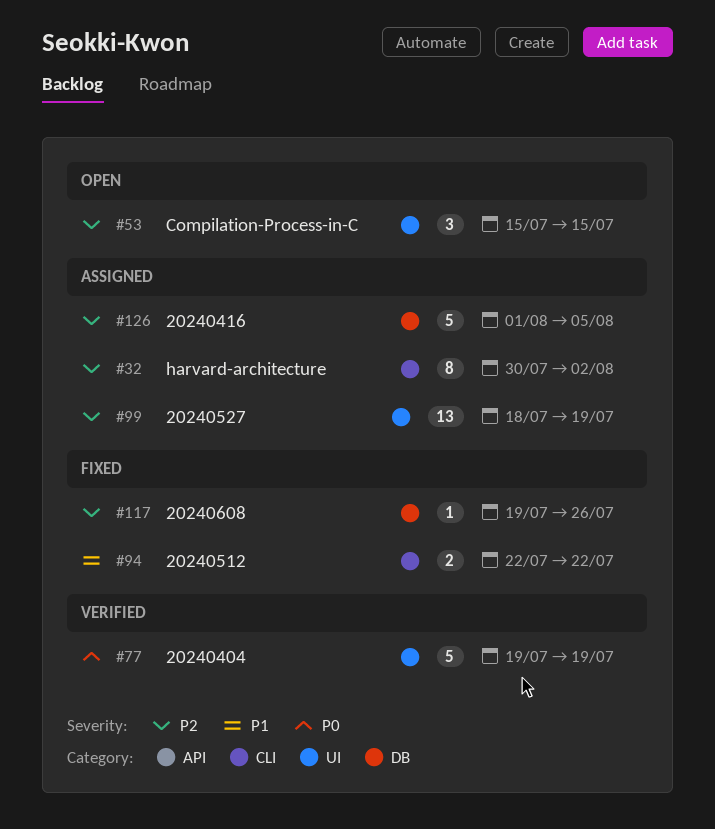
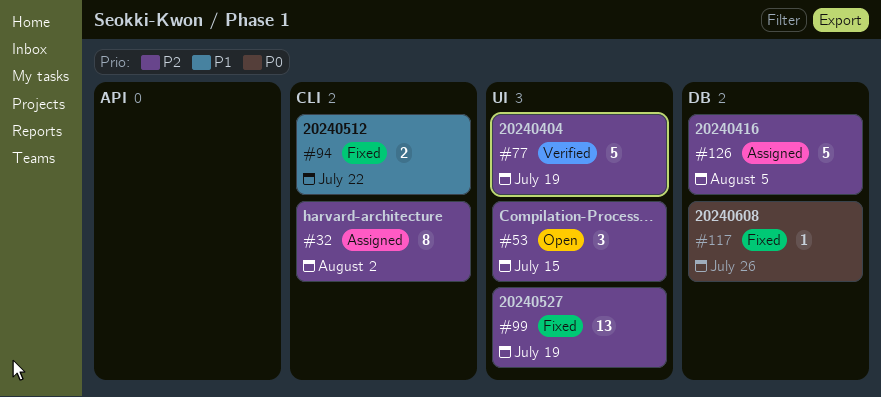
#77, priority: P0 -> P2
#99, status: Assigned -> Fixed
#117, priority: P2 -> P0

